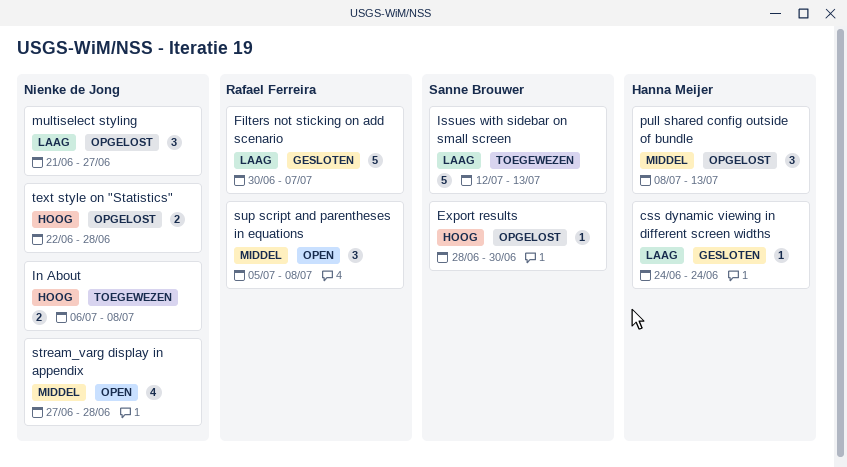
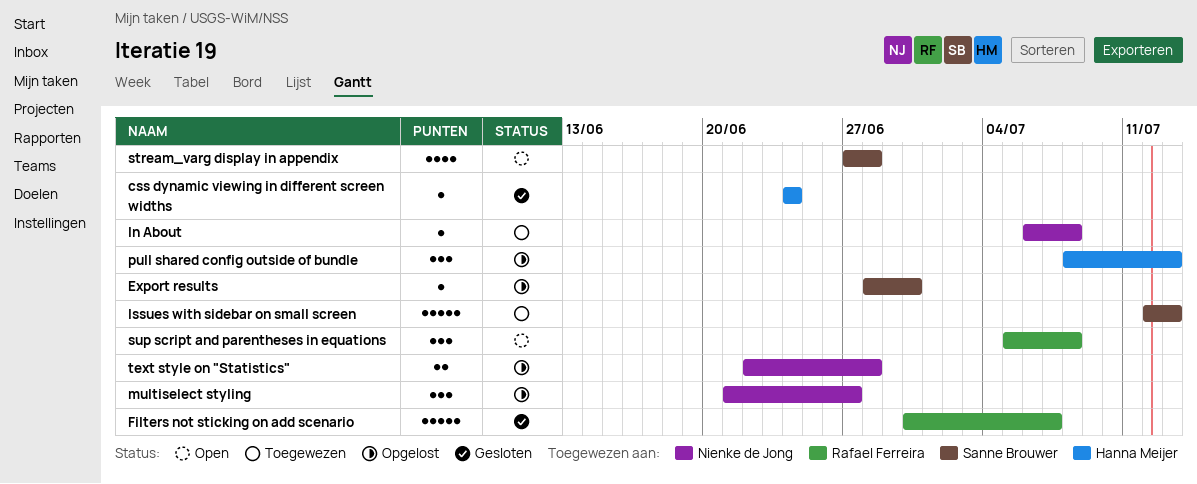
In About, estimate: 2 -> 1
stream_varg display in appendix, owner: Nienke de Jong -> Sanne Brouwer

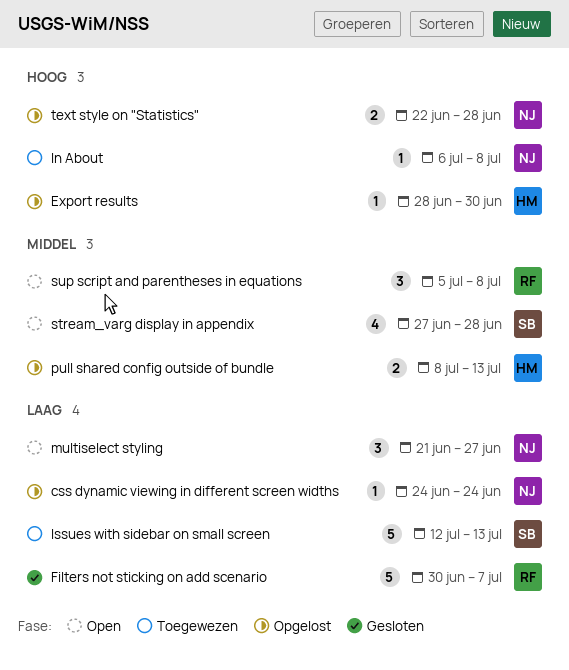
css dynamic viewing in different screen widths, status: Gesloten -> Opgelost
css dynamic viewing in different screen widths, owner: Hanna Meijer -> Nienke de Jong
Export results, owner: Sanne Brouwer -> Hanna Meijer
multiselect styling, status: Opgelost -> Open
pull shared config outside of bundle, estimate: 3 -> 2

